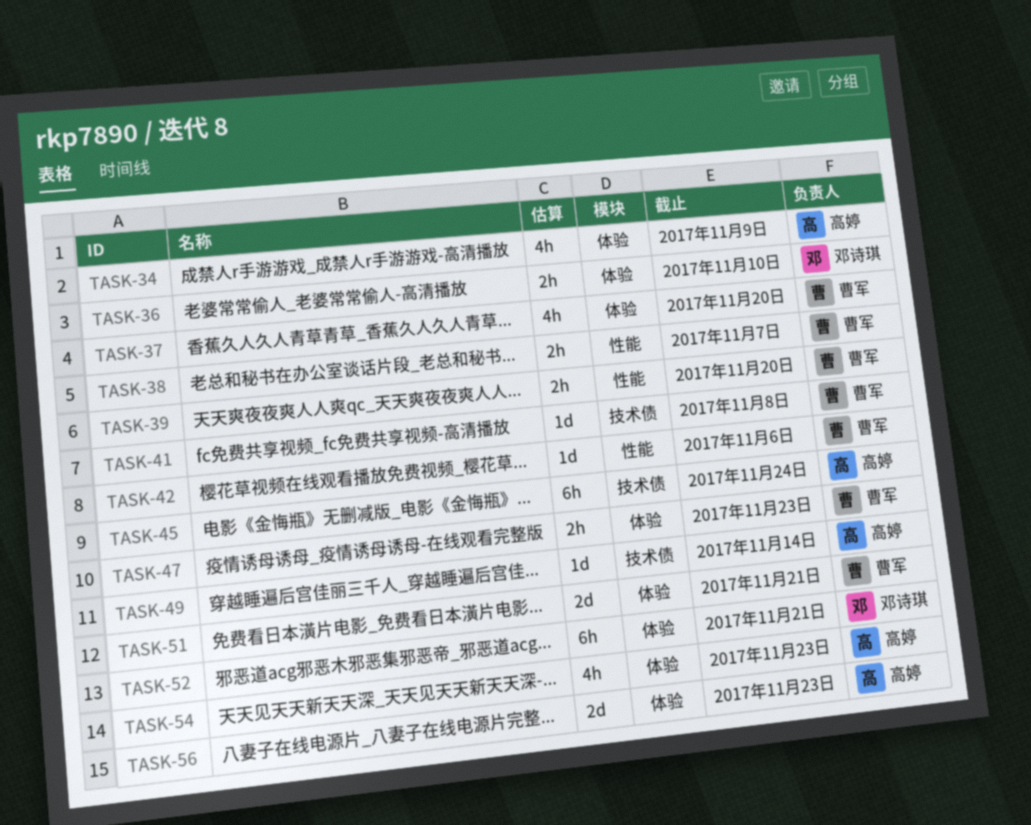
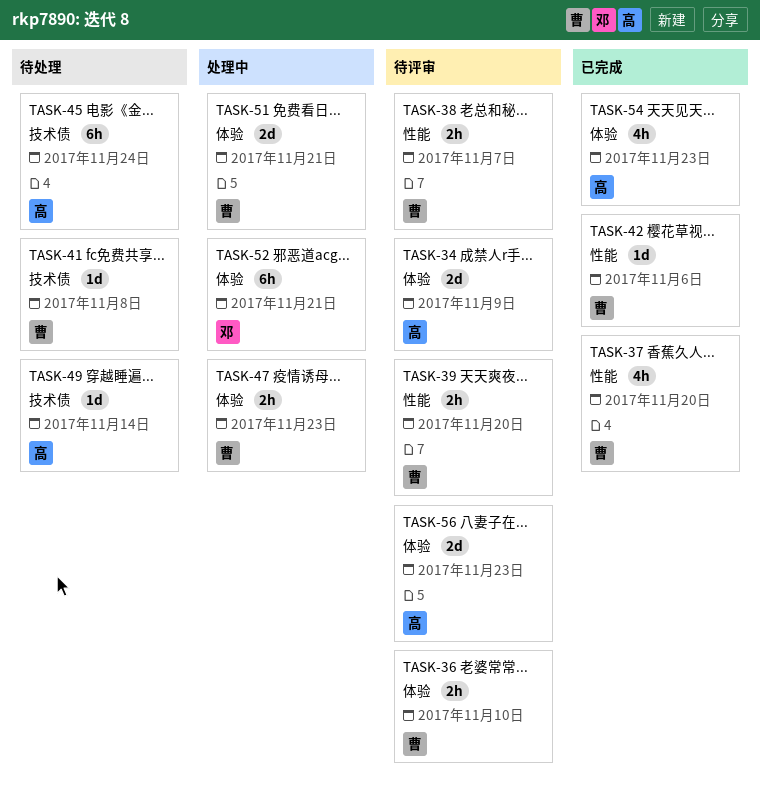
TASK-34, estimate: 4h -> 2d
TASK-36, owner: 邓诗琪 -> 曹军
TASK-37, label: 体验 -> 性能

